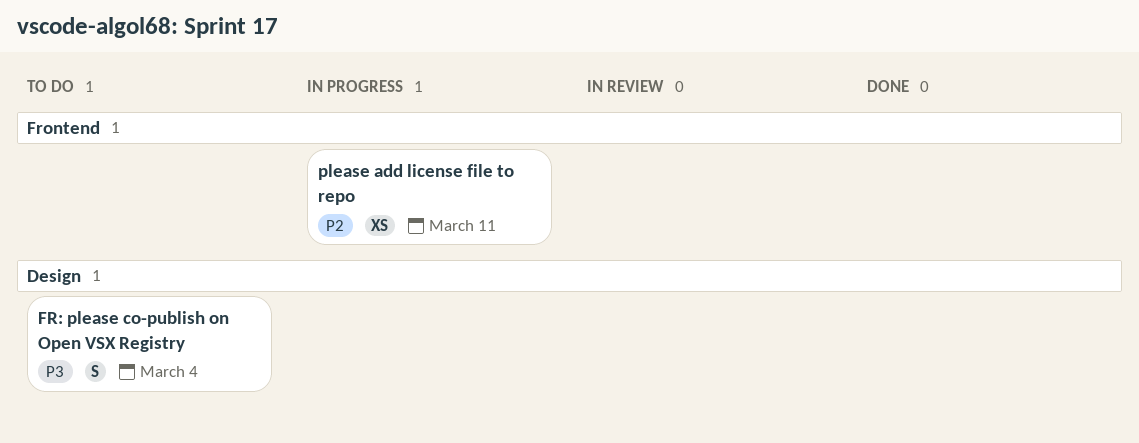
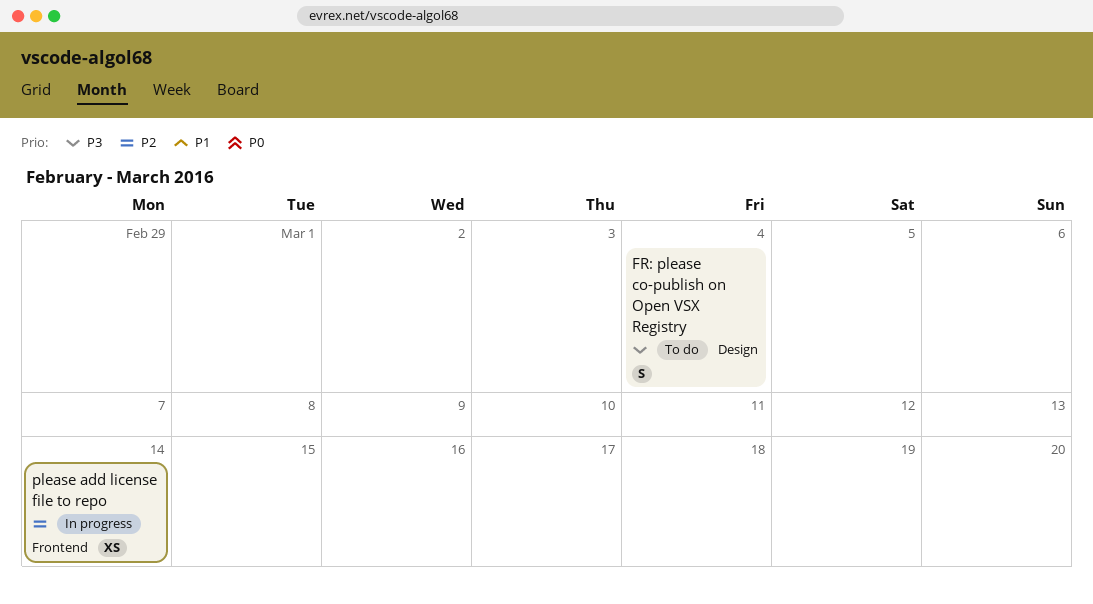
please add license file to repo, due: Mar 11 -> Mar 14

